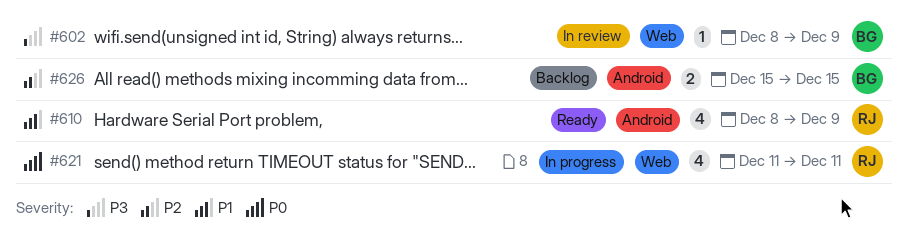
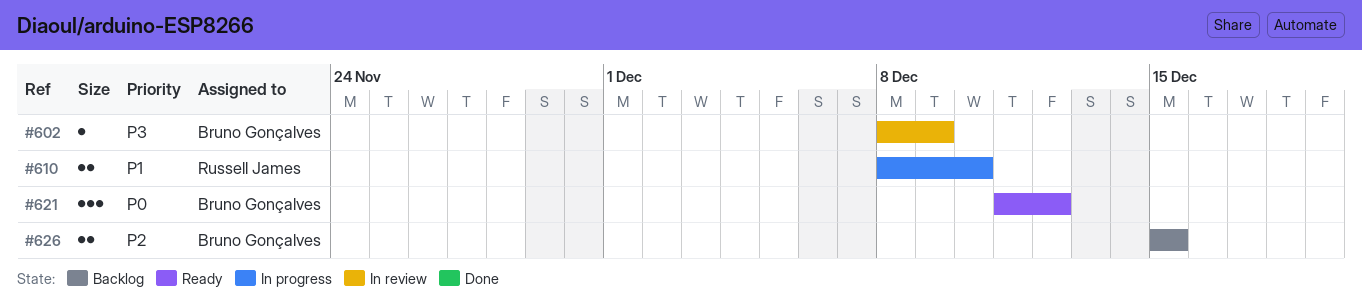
#610, status: Ready -> In progress
#610, estimate: 4 -> 2
#610, due: Dec 9 -> Dec 10
#621, status: In progress -> Ready
#621, owner: Russell James -> Bruno Gonçalves
#621, estimate: 4 -> 3
#621, due: Dec 11 -> Dec 12

